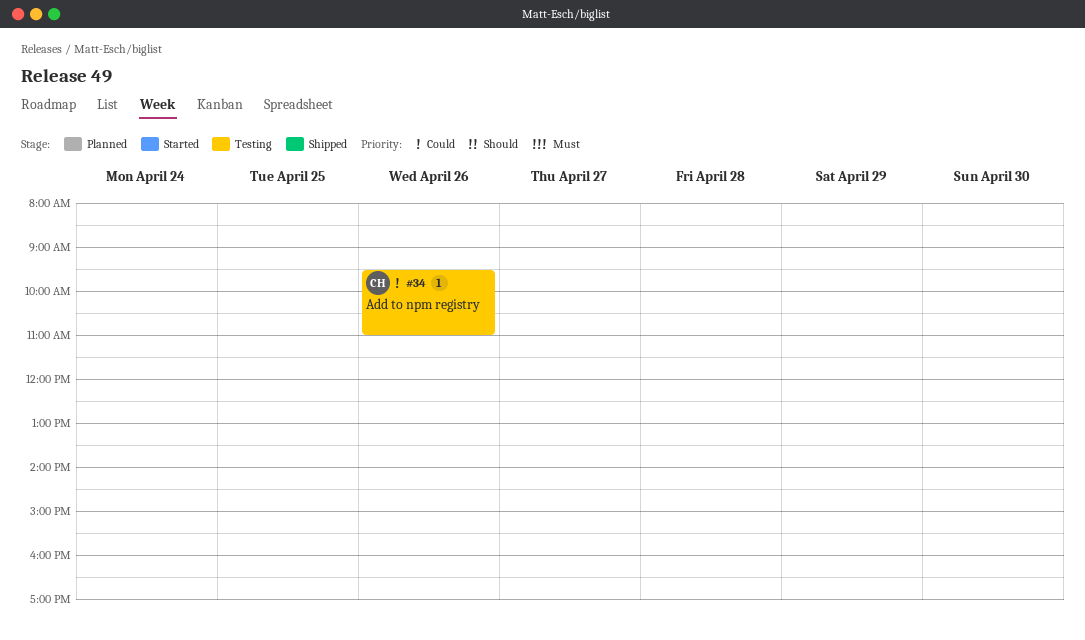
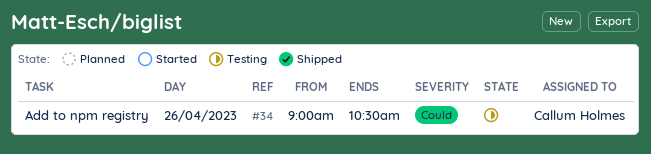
#34, begins: 09:30 -> 09:00
#34, ends: 11:00 -> 10:30

